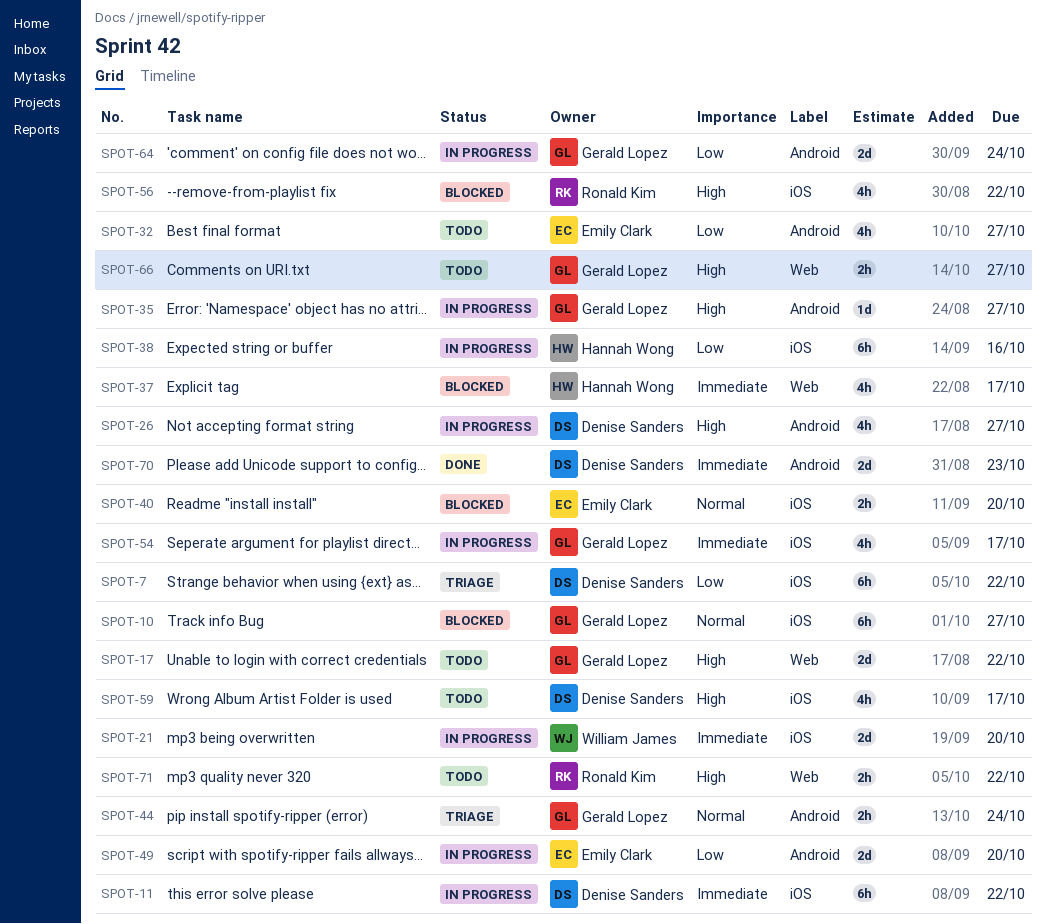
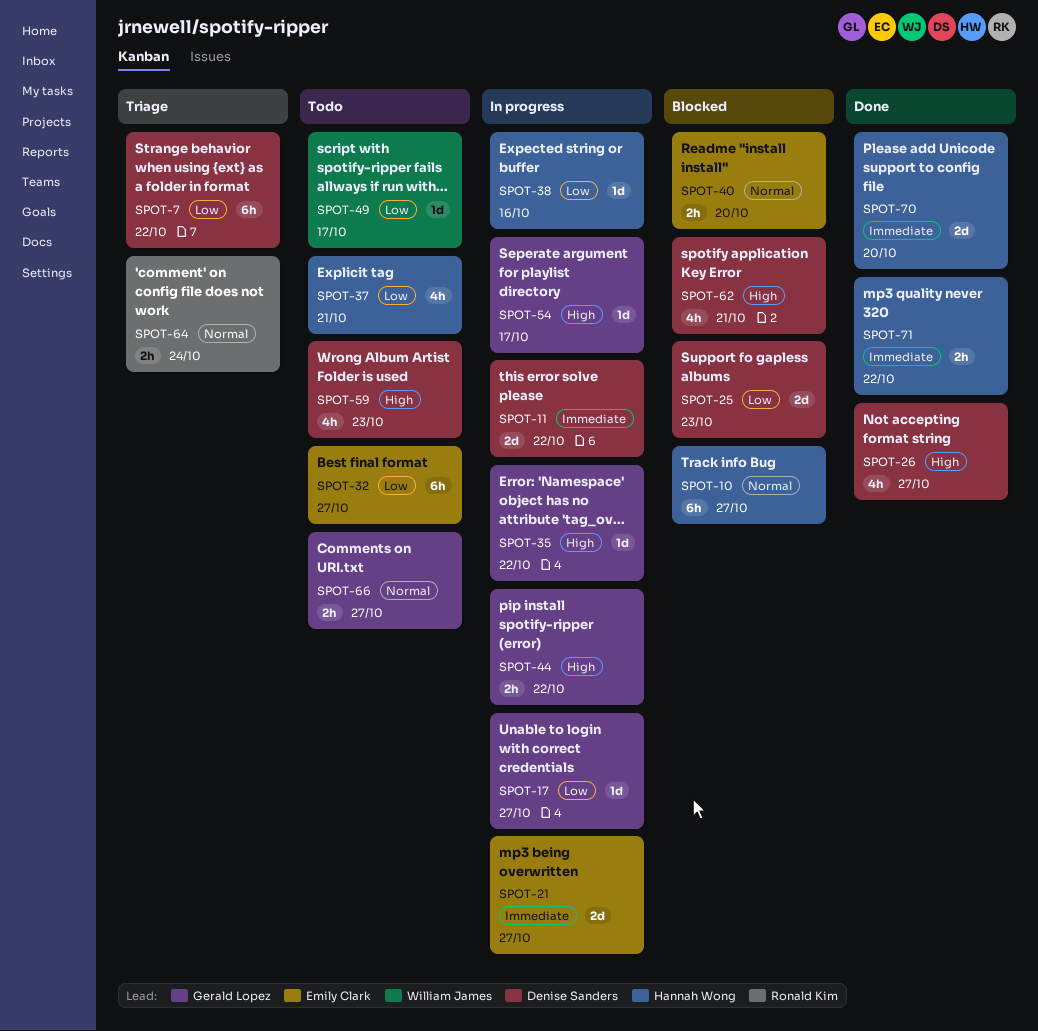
SPOT-10, owner: Gerald Lopez -> Hannah Wong
SPOT-11, estimate: 6h -> 2d
SPOT-17, status: Todo -> In progress
SPOT-17, priority: High -> Low
SPOT-17, estimate: 2d -> 1d
SPOT-17, due: Oct 22 -> Oct 27
SPOT-21, owner: William James -> Emily Clark
SPOT-21, due: Oct 20 -> Oct 27
SPOT-25: none -> present
SPOT-26, status: In progress -> Done
SPOT-32, estimate: 4h -> 6h
SPOT-35, due: Oct 27 -> Oct 22
SPOT-37, status: Blocked -> Todo
SPOT-37, priority: Immediate -> Low
SPOT-37, due: Oct 17 -> Oct 21
SPOT-38, estimate: 6h -> 1d
SPOT-44, status: Triage -> In progress
SPOT-44, priority: Normal -> High
SPOT-44, due: Oct 24 -> Oct 22
SPOT-49, status: In progress -> Todo
SPOT-49, owner: Emily Clark -> William James
SPOT-49, estimate: 2d -> 1d
SPOT-49, due: Oct 20 -> Oct 17
SPOT-54, priority: Immediate -> High
SPOT-54, estimate: 4h -> 1d
SPOT-56: present -> none
SPOT-59, due: Oct 17 -> Oct 23
SPOT-62: none -> present
SPOT-64, status: In progress -> Triage
SPOT-64, owner: Gerald Lopez -> Ronald Kim
SPOT-64, priority: Low -> Normal
SPOT-64, estimate: 2d -> 2h
SPOT-66, priority: High -> Normal
SPOT-70, owner: Denise Sanders -> Hannah Wong
SPOT-70, due: Oct 23 -> Oct 20
SPOT-71, status: Todo -> Done
SPOT-71, owner: Ronald Kim -> Hannah Wong
SPOT-71, priority: High -> Immediate

